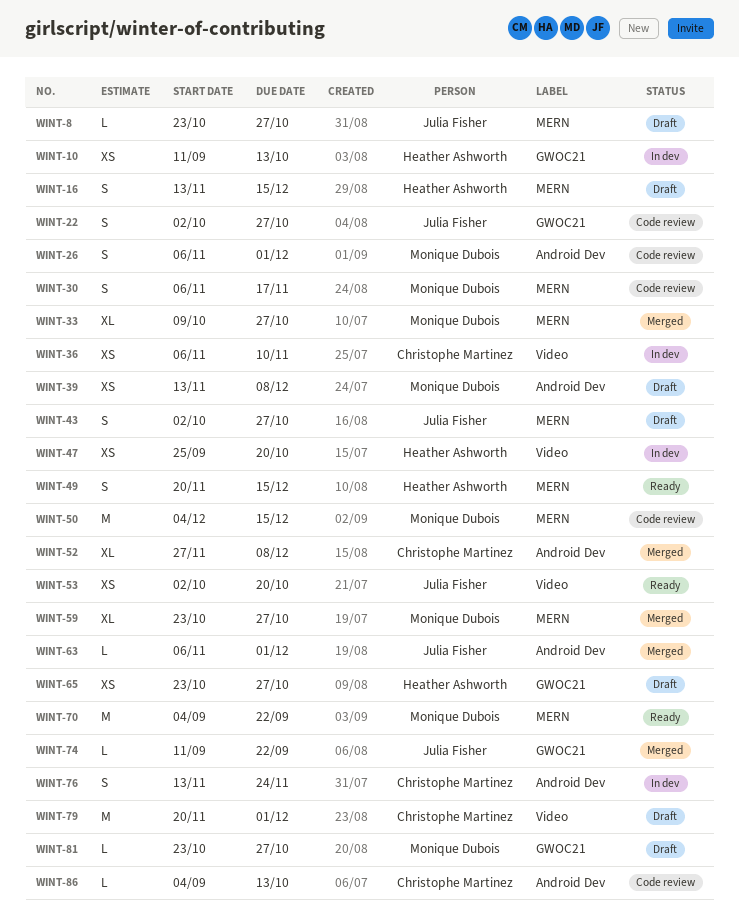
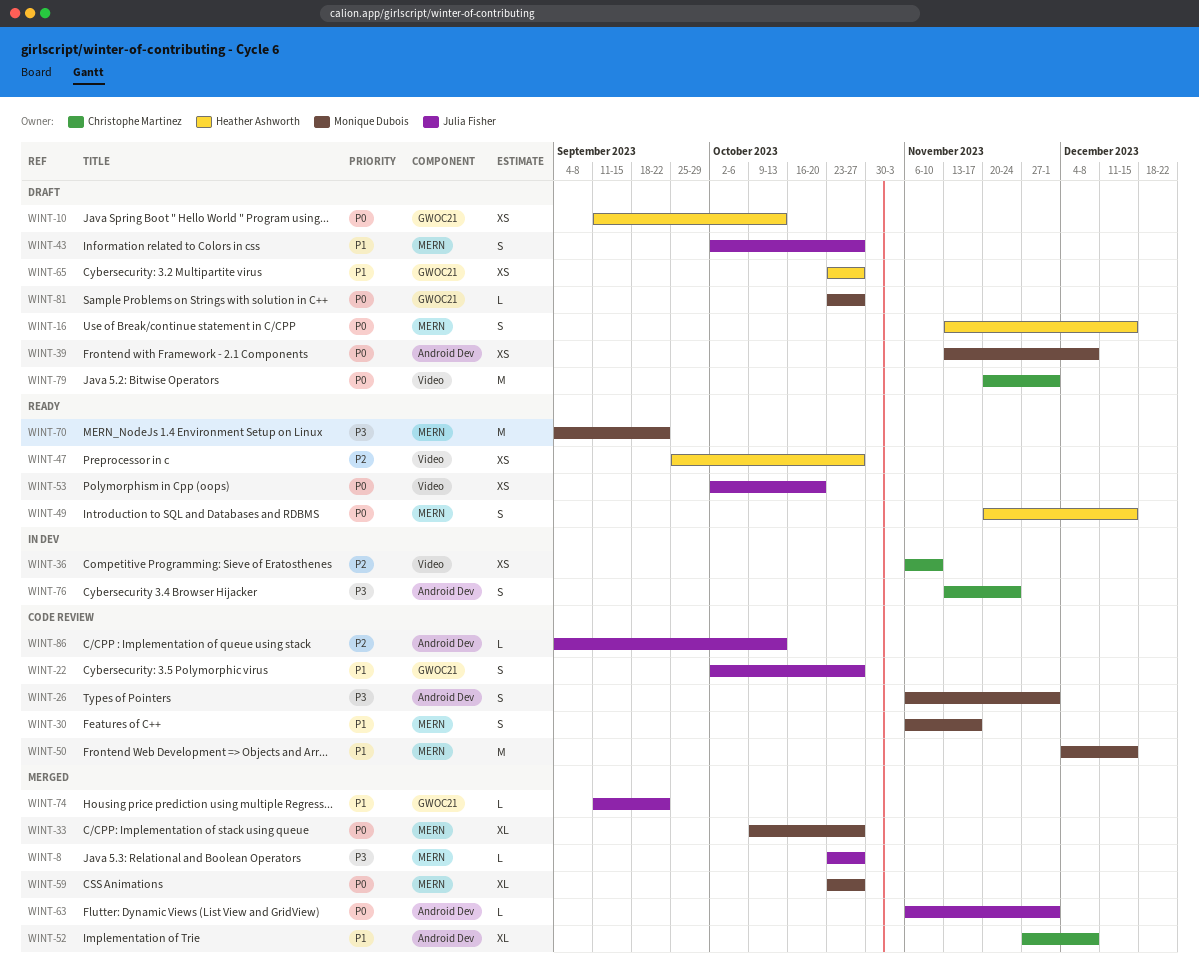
WINT-8, status: Draft -> Merged
WINT-10, status: In dev -> Draft
WINT-47, status: In dev -> Ready
WINT-47, due: Oct 20 -> Oct 27
WINT-86, owner: Christophe Martinez -> Julia Fisher

